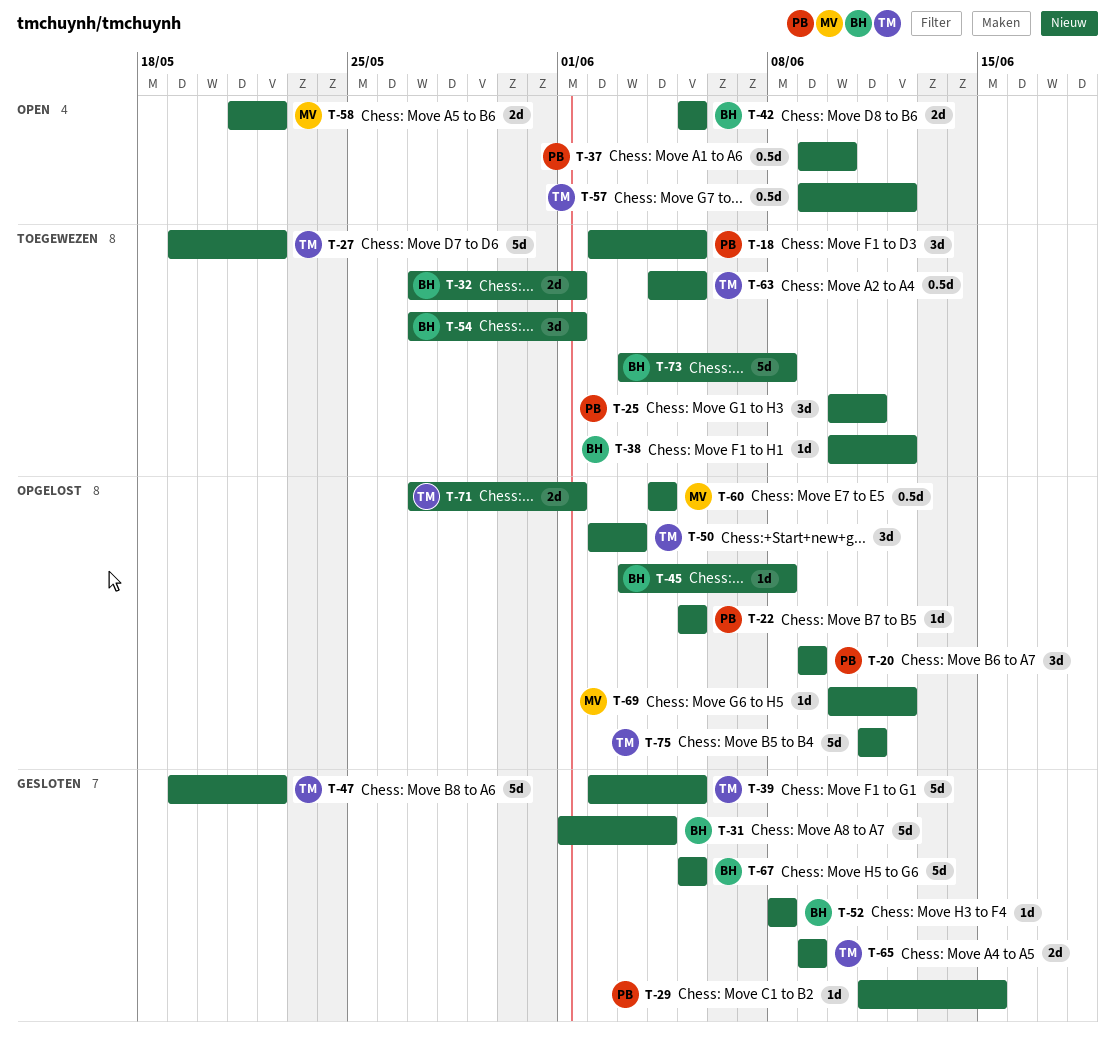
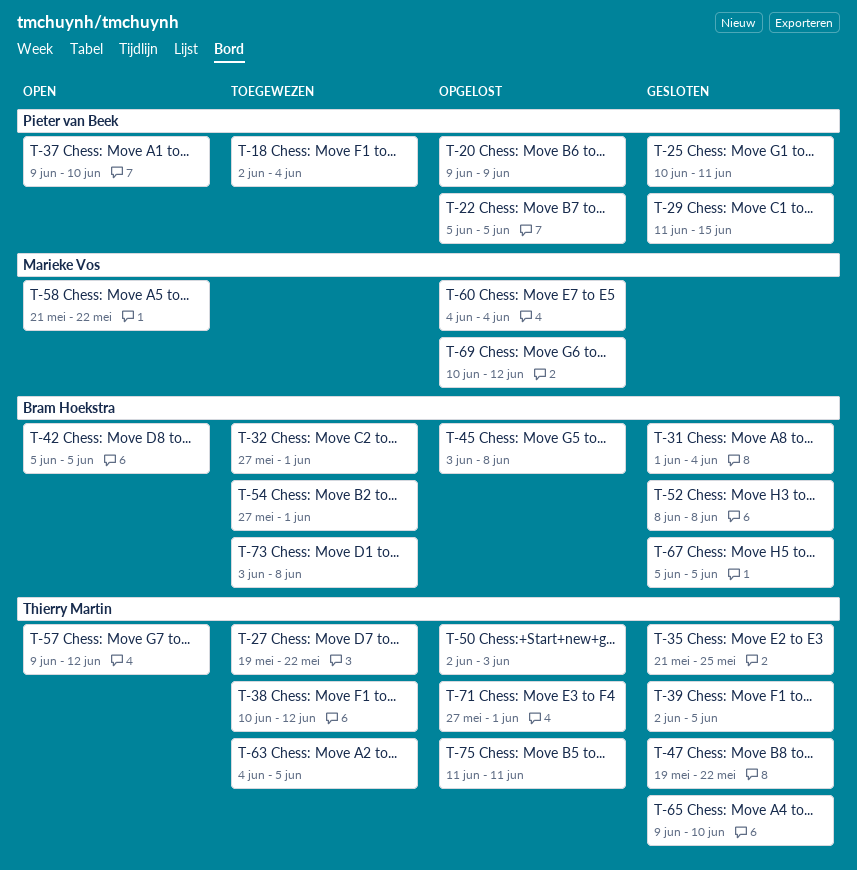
T-18, due: Jun 5 -> Jun 4
T-25, status: Toegewezen -> Gesloten
T-35: none -> present
T-38, owner: Bram Hoekstra -> Thierry Martin
T-65, due: Jun 9 -> Jun 10

